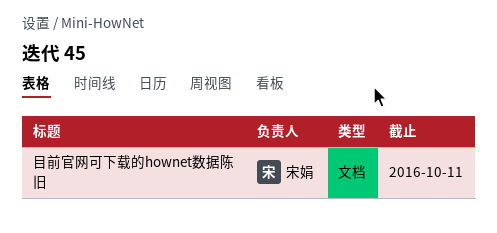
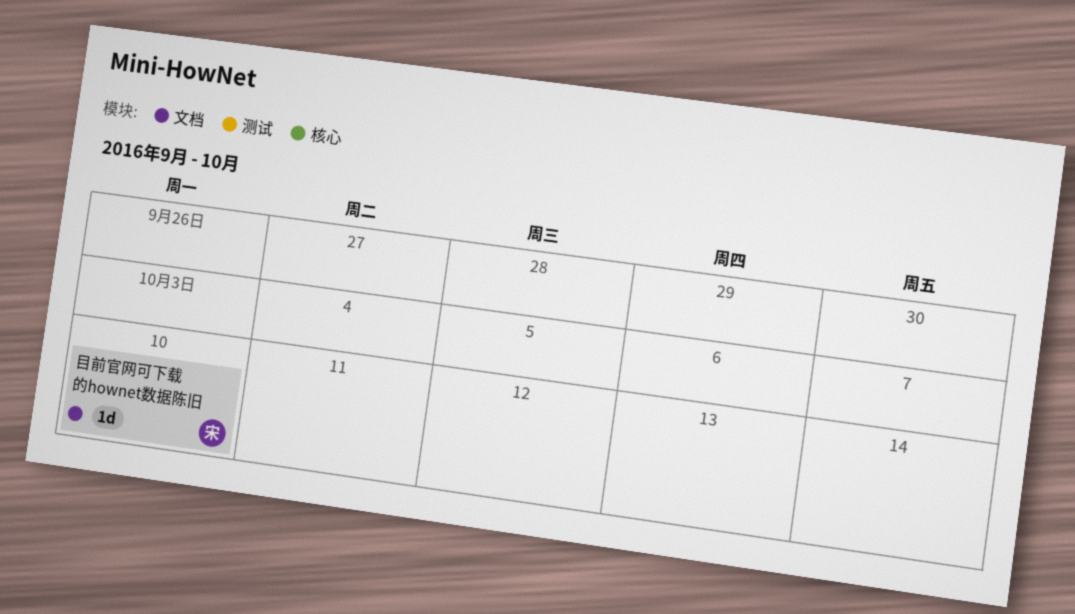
目前官网可下载的hownet数据陈旧, due: Oct 11 -> Oct 10

